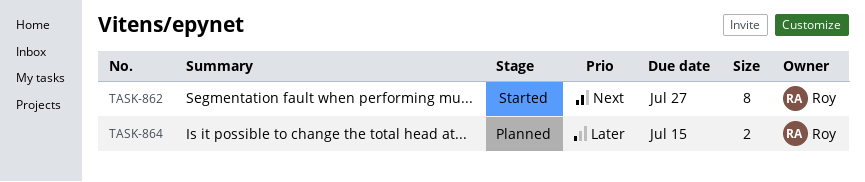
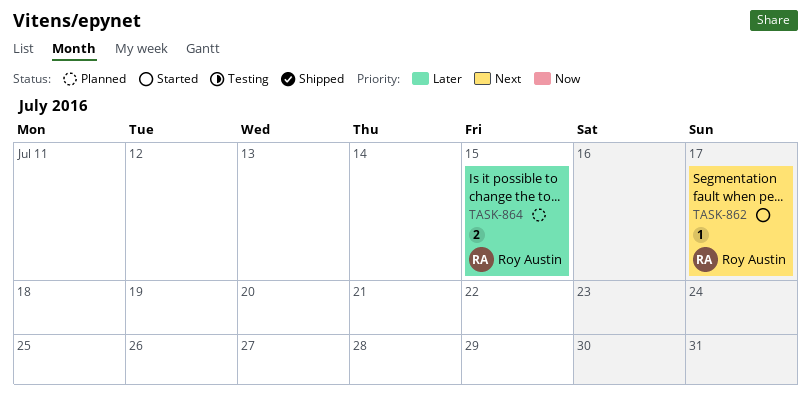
TASK-862, estimate: 8 -> 1
TASK-862, due: Jul 27 -> Jul 17

